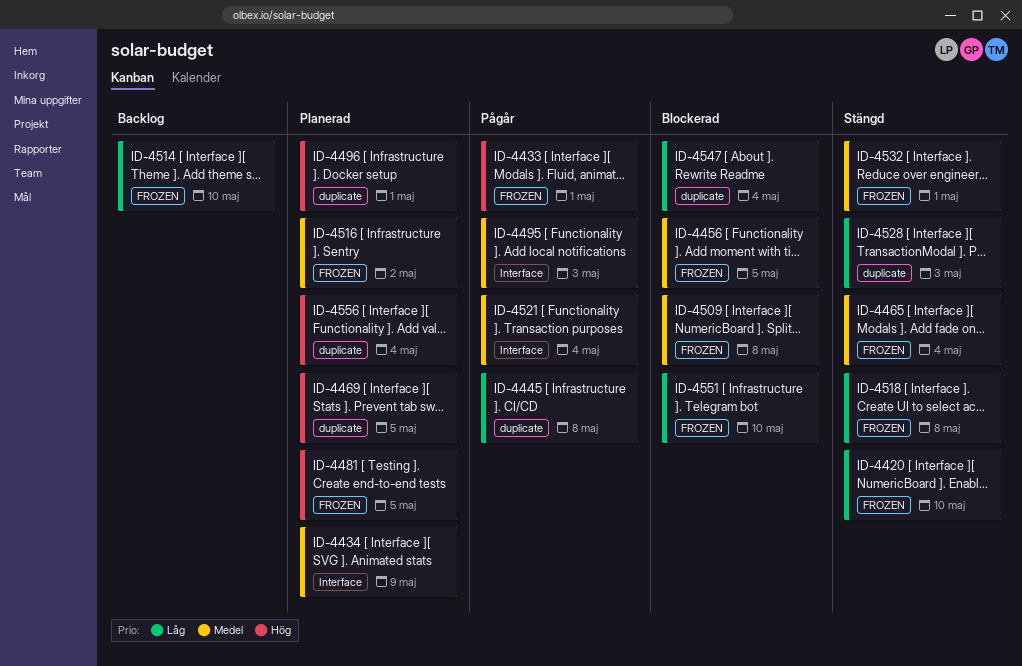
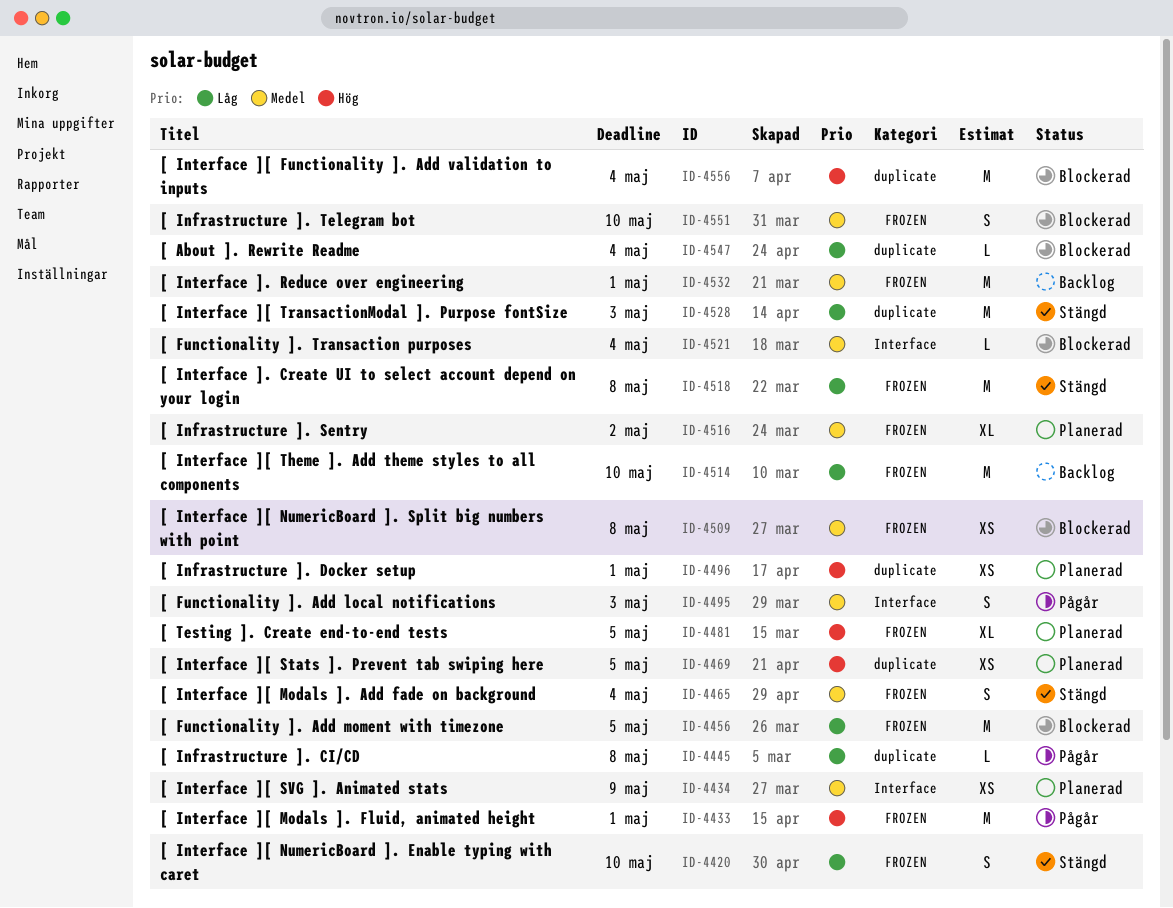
ID-4456, priority: Medel -> Låg
ID-4521, status: Pågår -> Blockerad
ID-4532, status: Stängd -> Backlog
ID-4551, priority: Låg -> Medel
ID-4556, status: Planerad -> Blockerad

